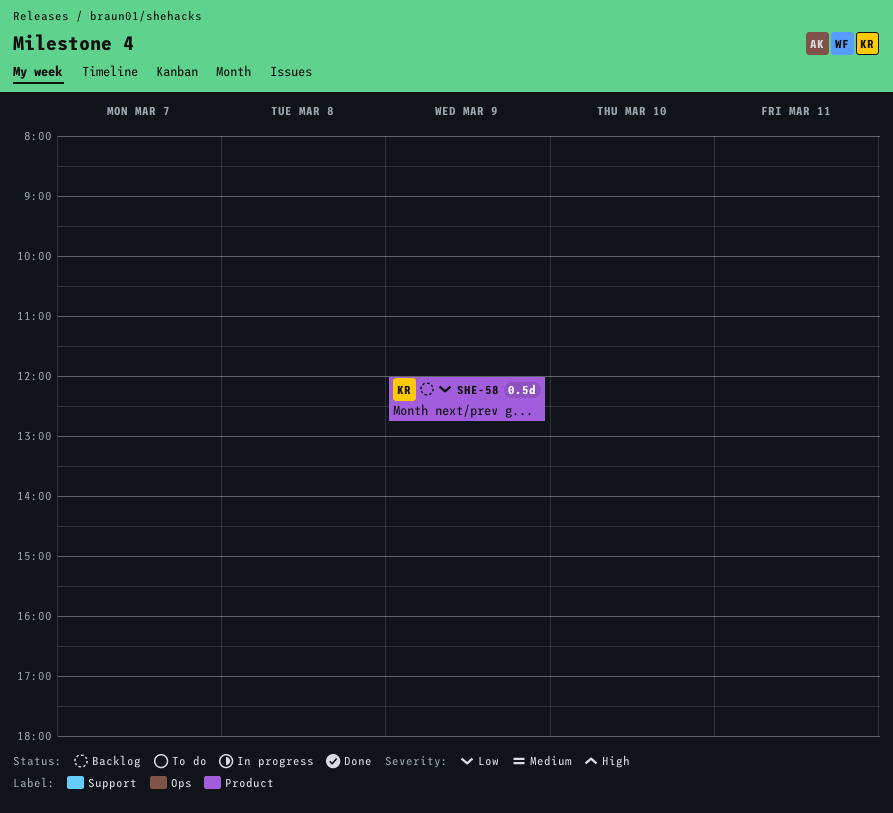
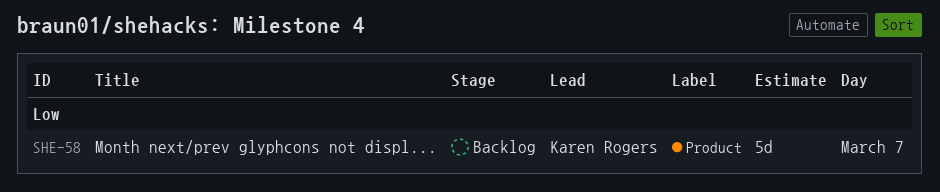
SHE-58, estimate: 0.5d -> 5d
SHE-58, day: Mar 9 -> Mar 7

